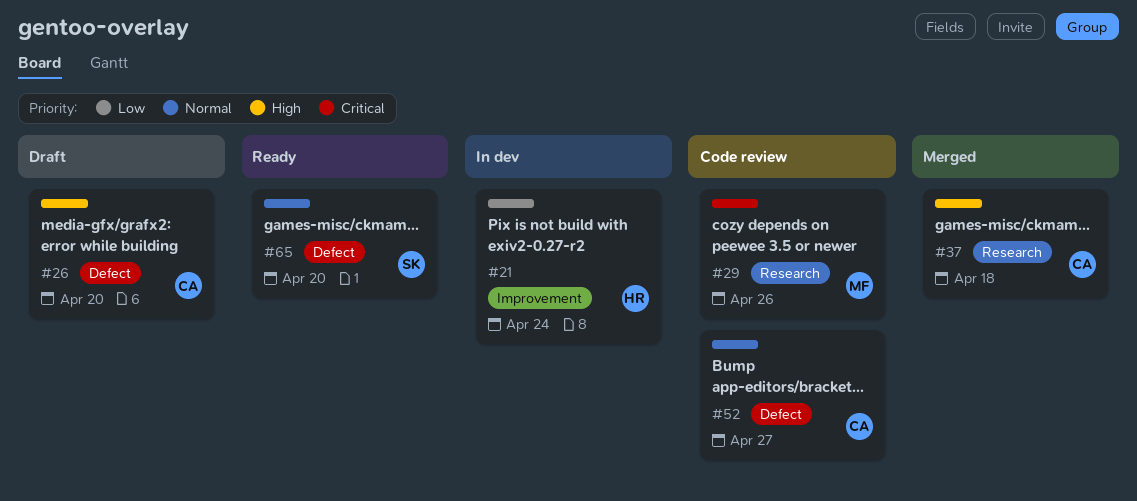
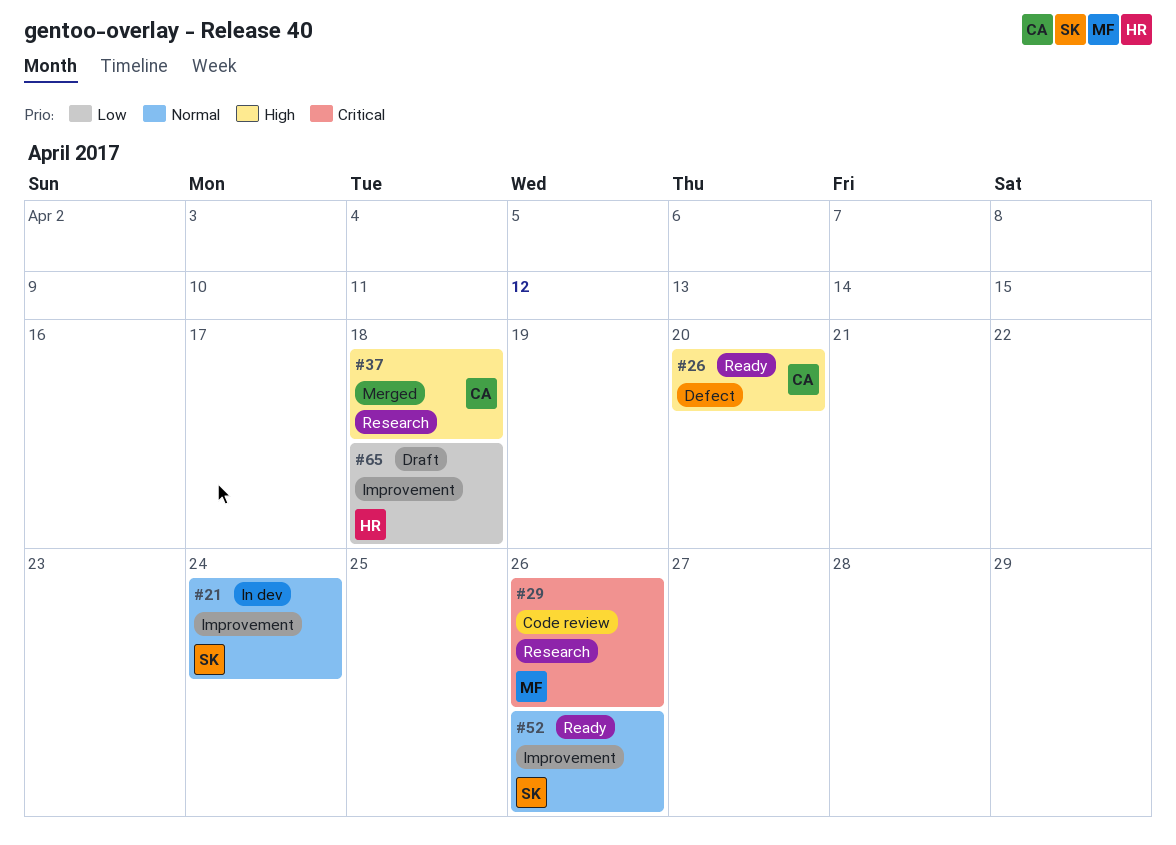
#21, owner: HR -> SK
#21, priority: Low -> Normal
#26, status: Draft -> Ready
#52, status: Code review -> Ready
#52, owner: CA -> SK
#52, label: Defect -> Improvement
#52, due: Apr 27 -> Apr 26
#65, status: Ready -> Draft
#65, owner: SK -> HR
#65, priority: Normal -> Low
#65, label: Defect -> Improvement
#65, due: Apr 20 -> Apr 18

